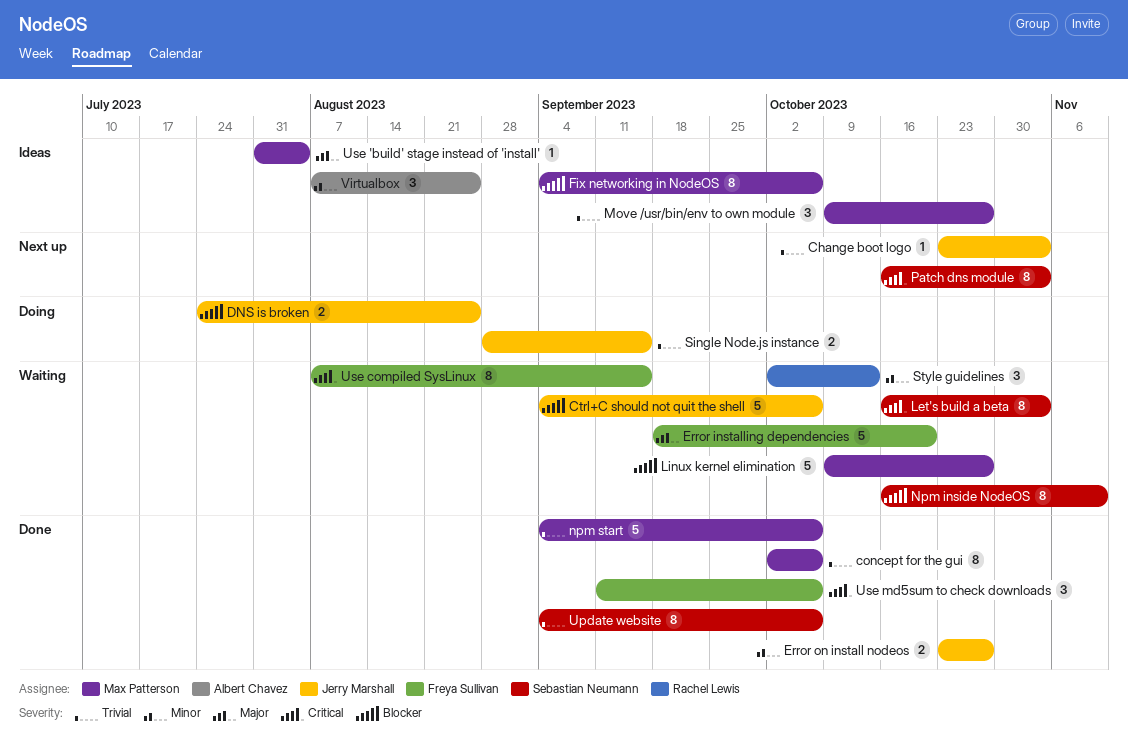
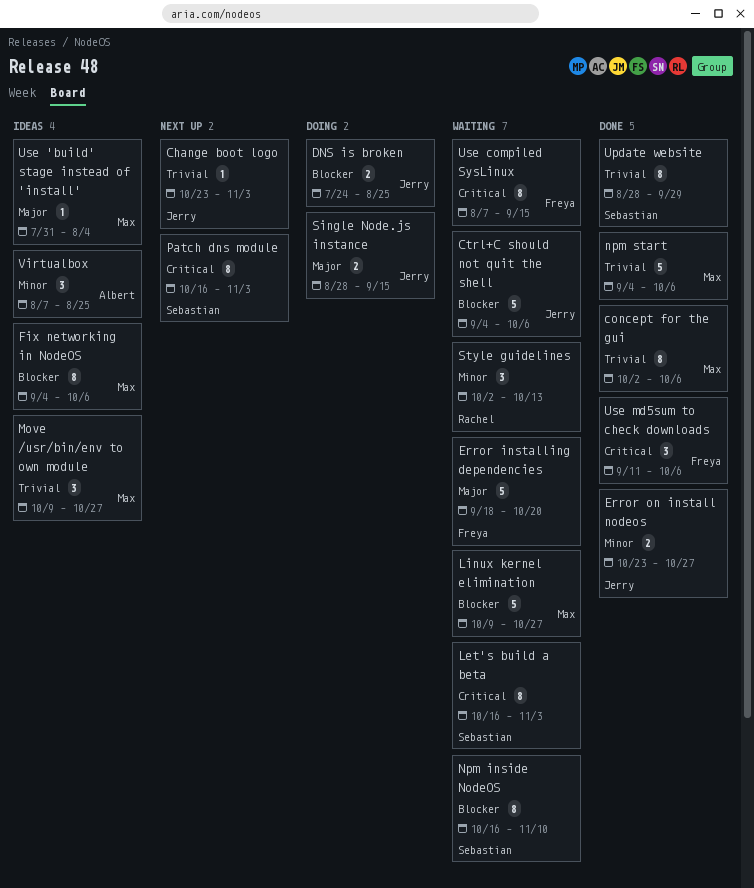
Single Node.js instance, priority: Trivial -> Major
Update website, start: Sep 4 -> Aug 28
Update website, due: Oct 6 -> Sep 29

